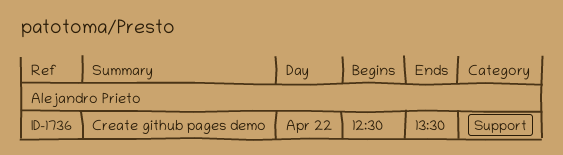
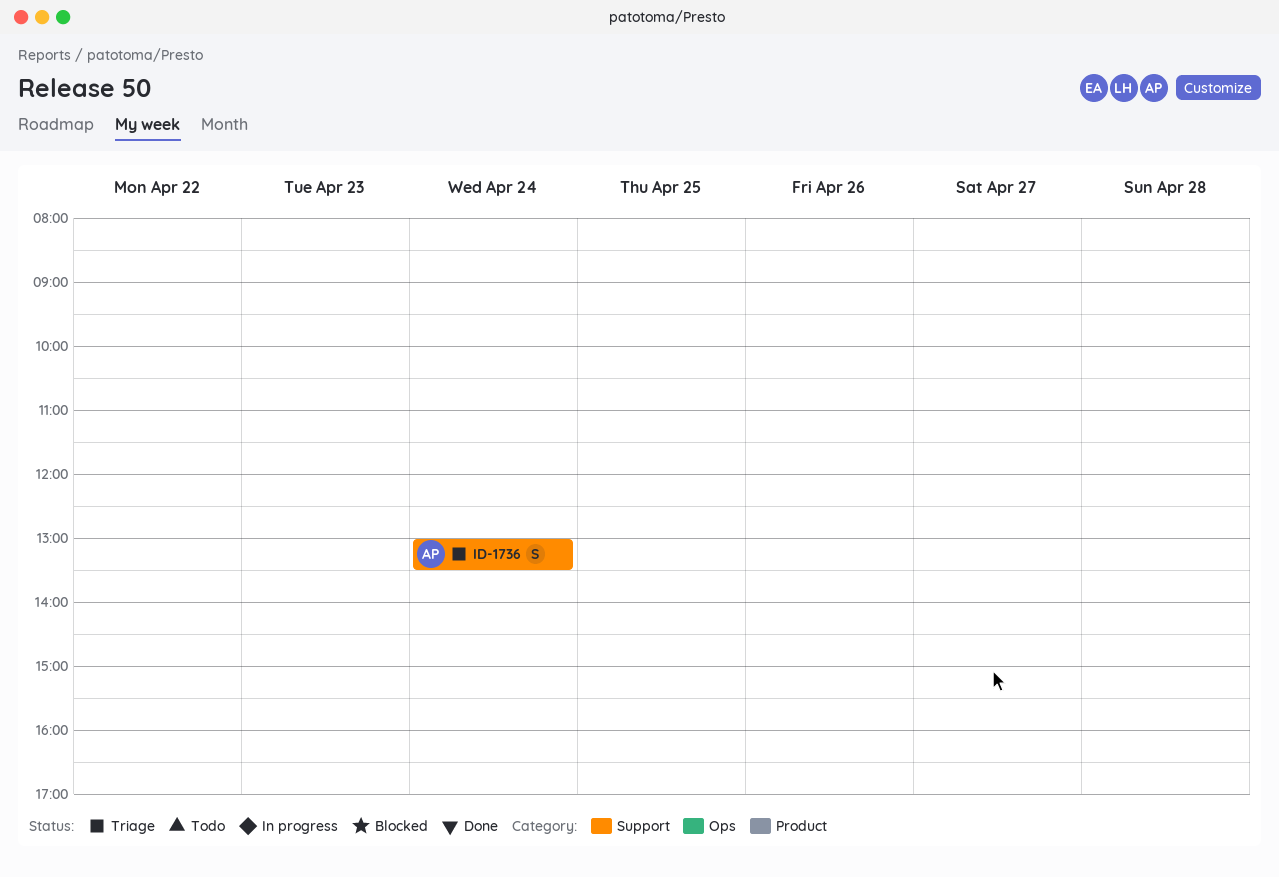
ID-1736, day: Apr 22 -> Apr 24
ID-1736, begins: 12:30 -> 13:00

